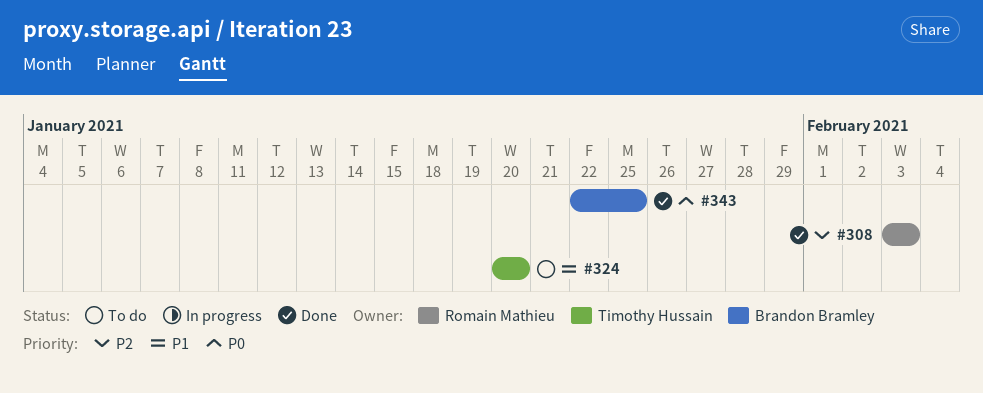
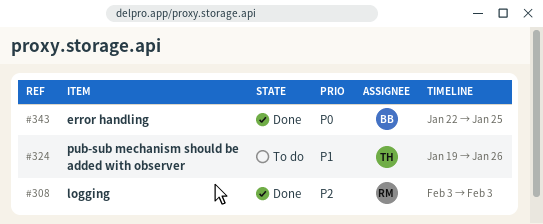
#324, start: Jan 20 -> Jan 19
#324, due: Jan 20 -> Jan 26

